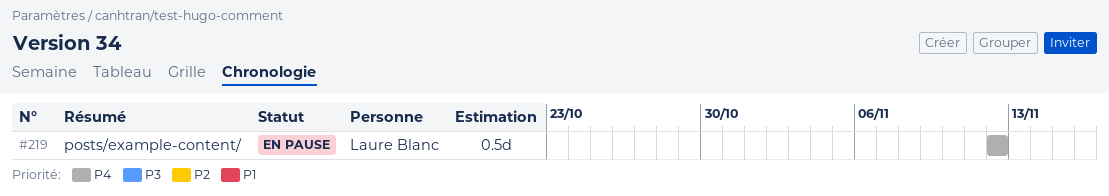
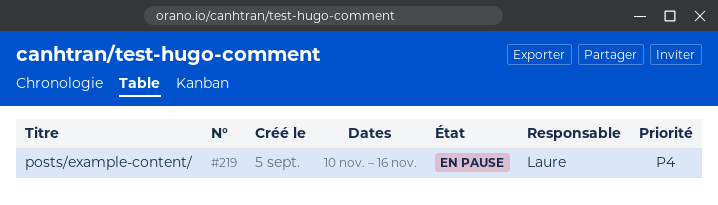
#219, start: Nov 12 -> Nov 10
#219, due: Nov 12 -> Nov 16

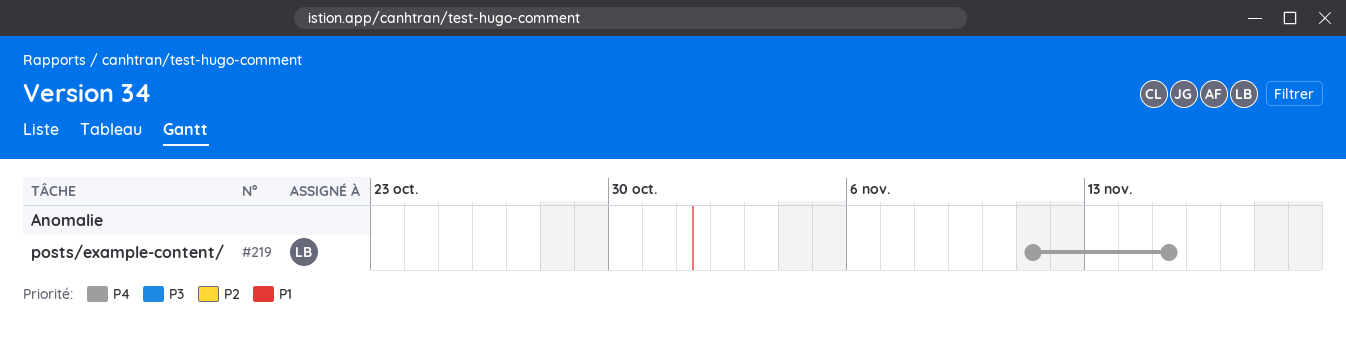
#219, start: Nov 10 -> Nov 11
#219, due: Nov 16 -> Nov 15

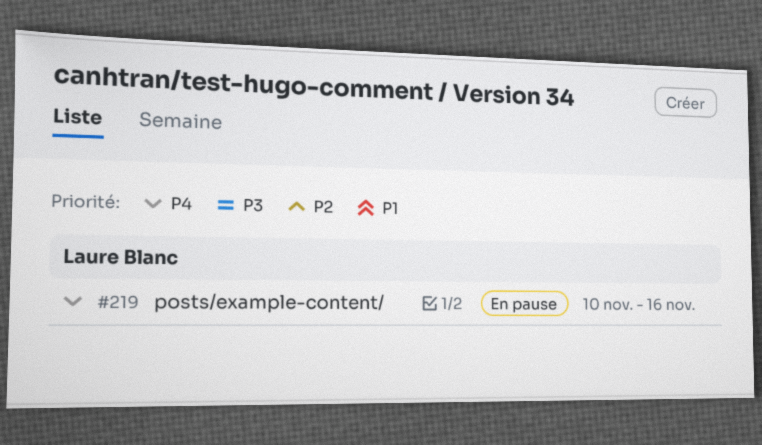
#219, start: Nov 11 -> Nov 10
#219, due: Nov 15 -> Nov 16

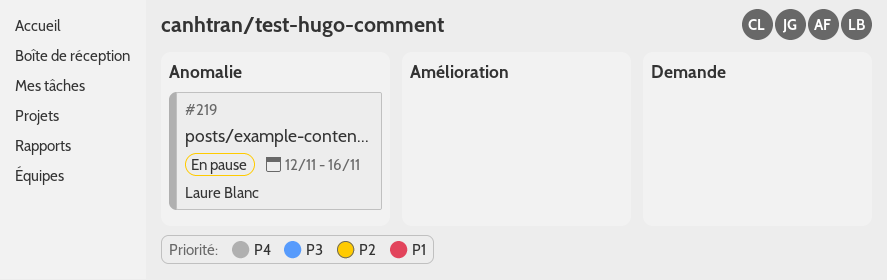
#219, start: Nov 10 -> Nov 12

